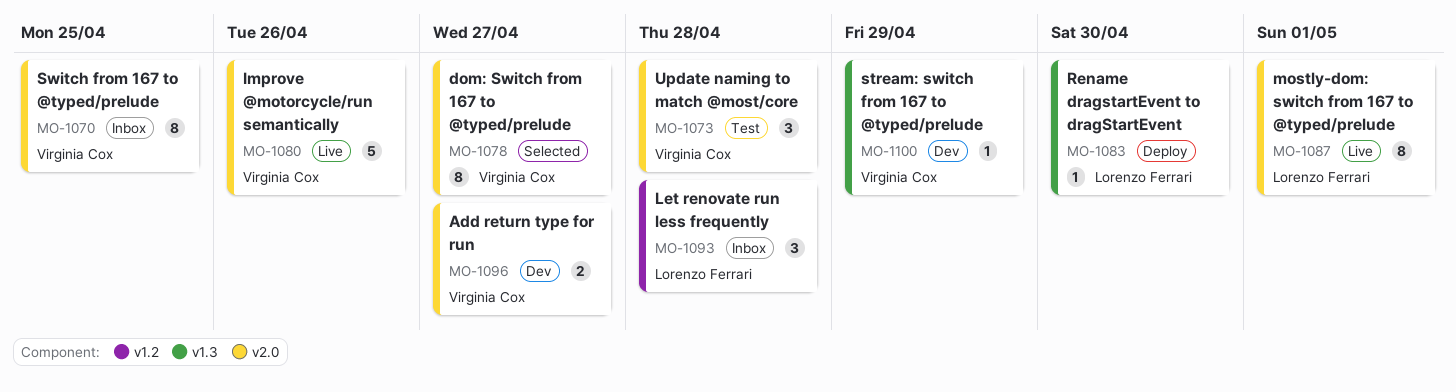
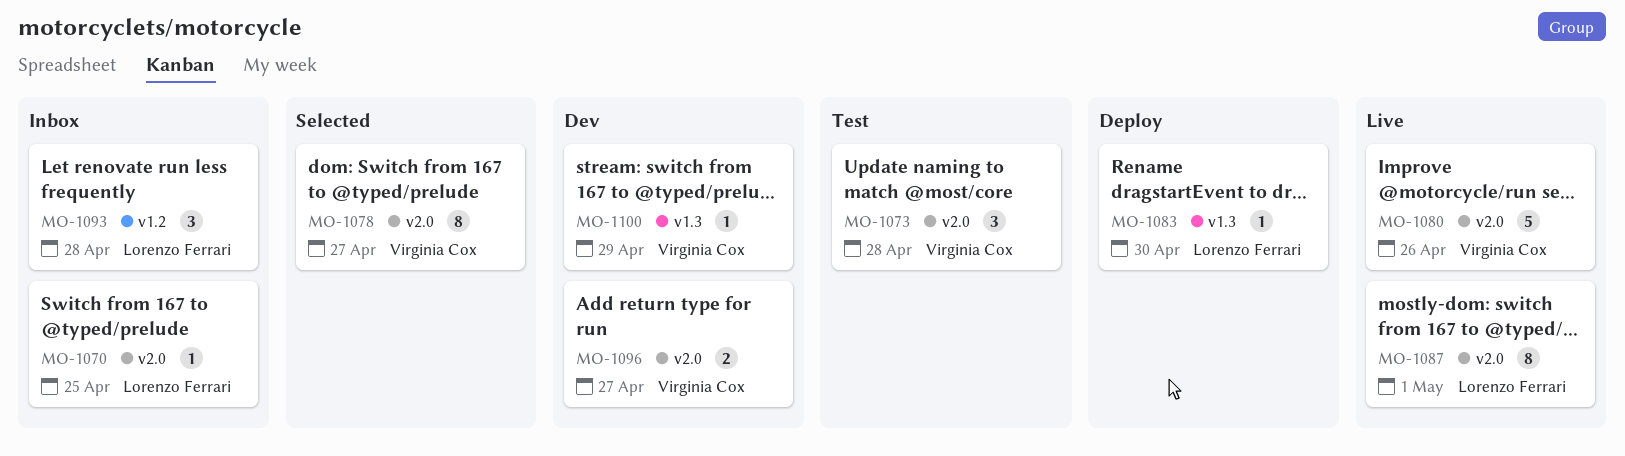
MO-1070, owner: Virginia Cox -> Lorenzo Ferrari
MO-1070, estimate: 8 -> 1

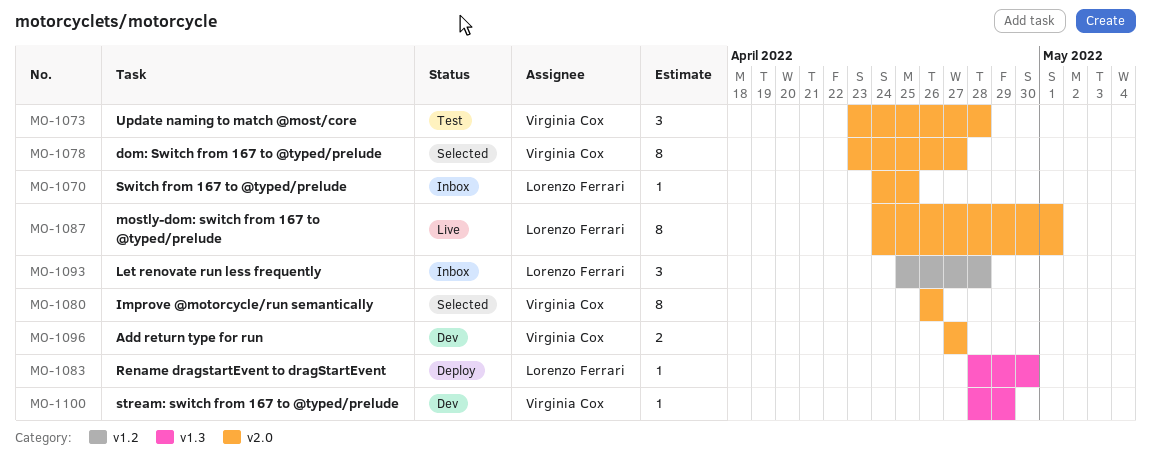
MO-1080, status: Live -> Selected
MO-1080, estimate: 5 -> 8

